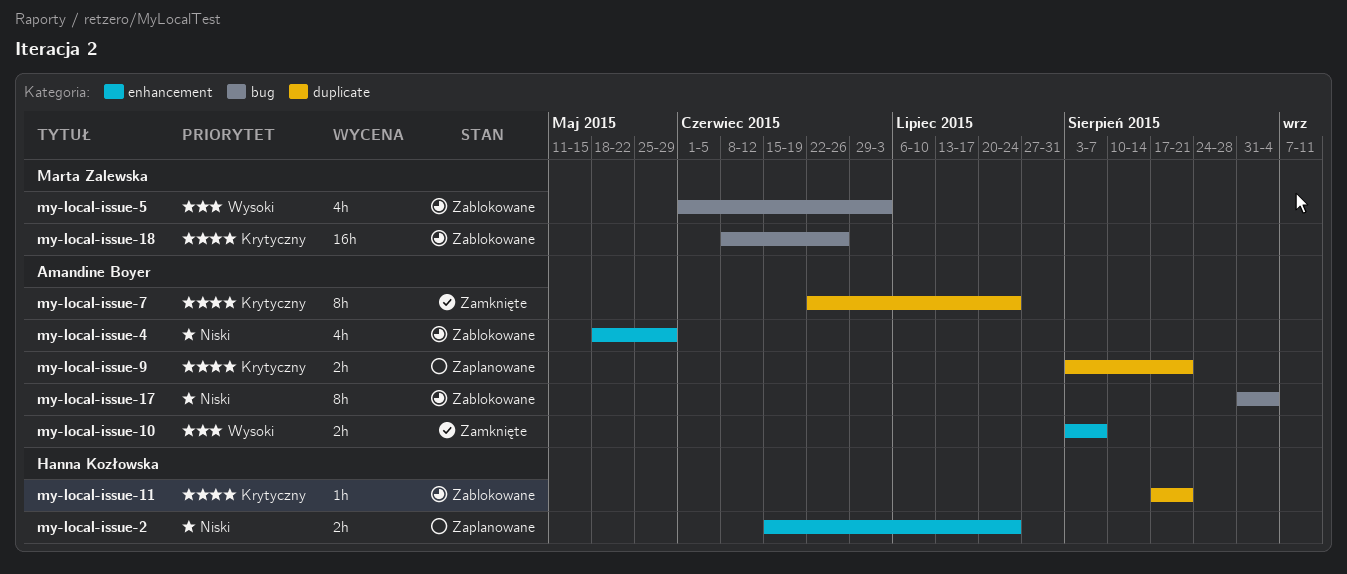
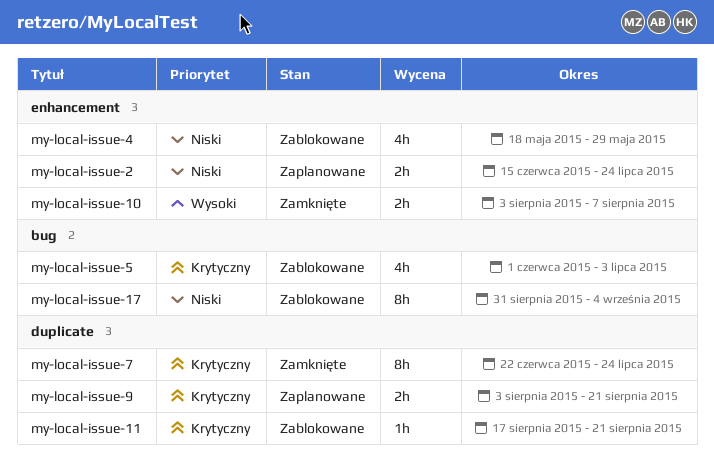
my-local-issue-18: present -> none
my-local-issue-5, priority: Wysoki -> Krytyczny

